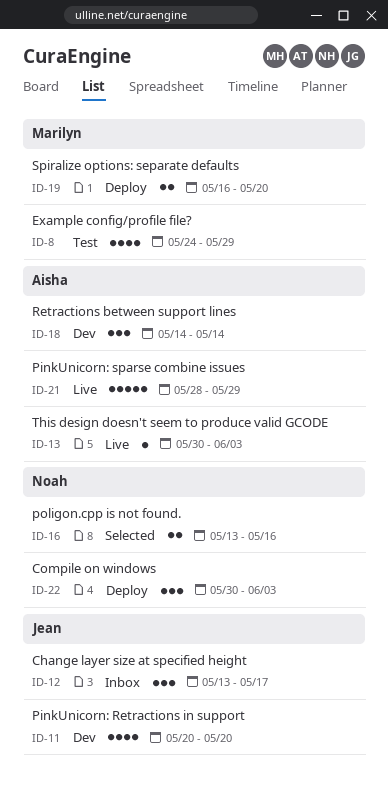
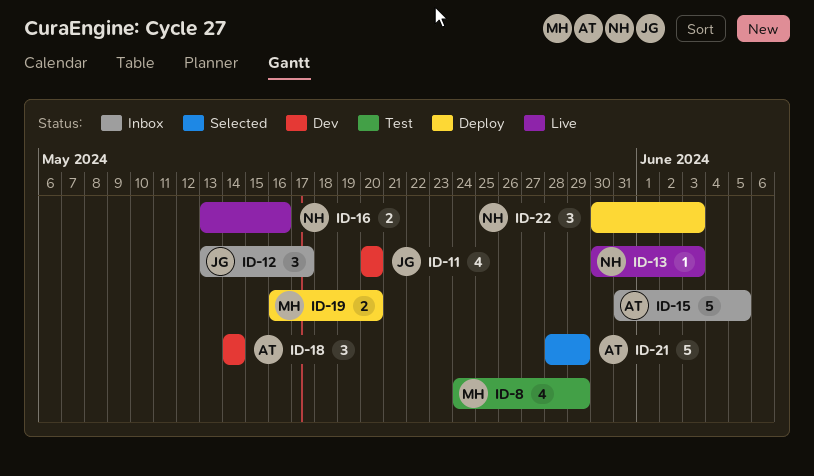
ID-13, owner: Aisha -> Noah
ID-15: none -> present
ID-16, status: Selected -> Live
ID-21, status: Live -> Selected

